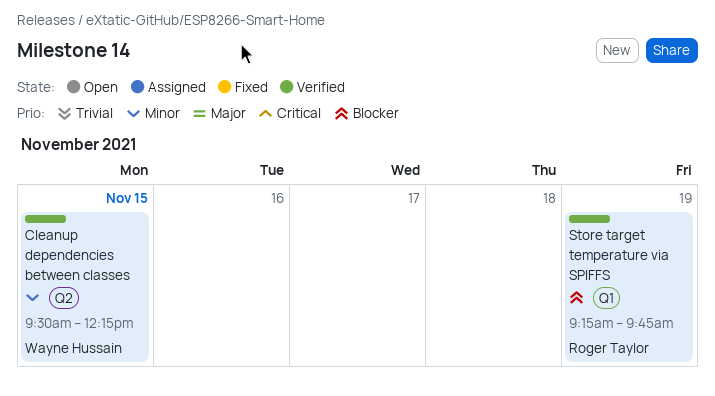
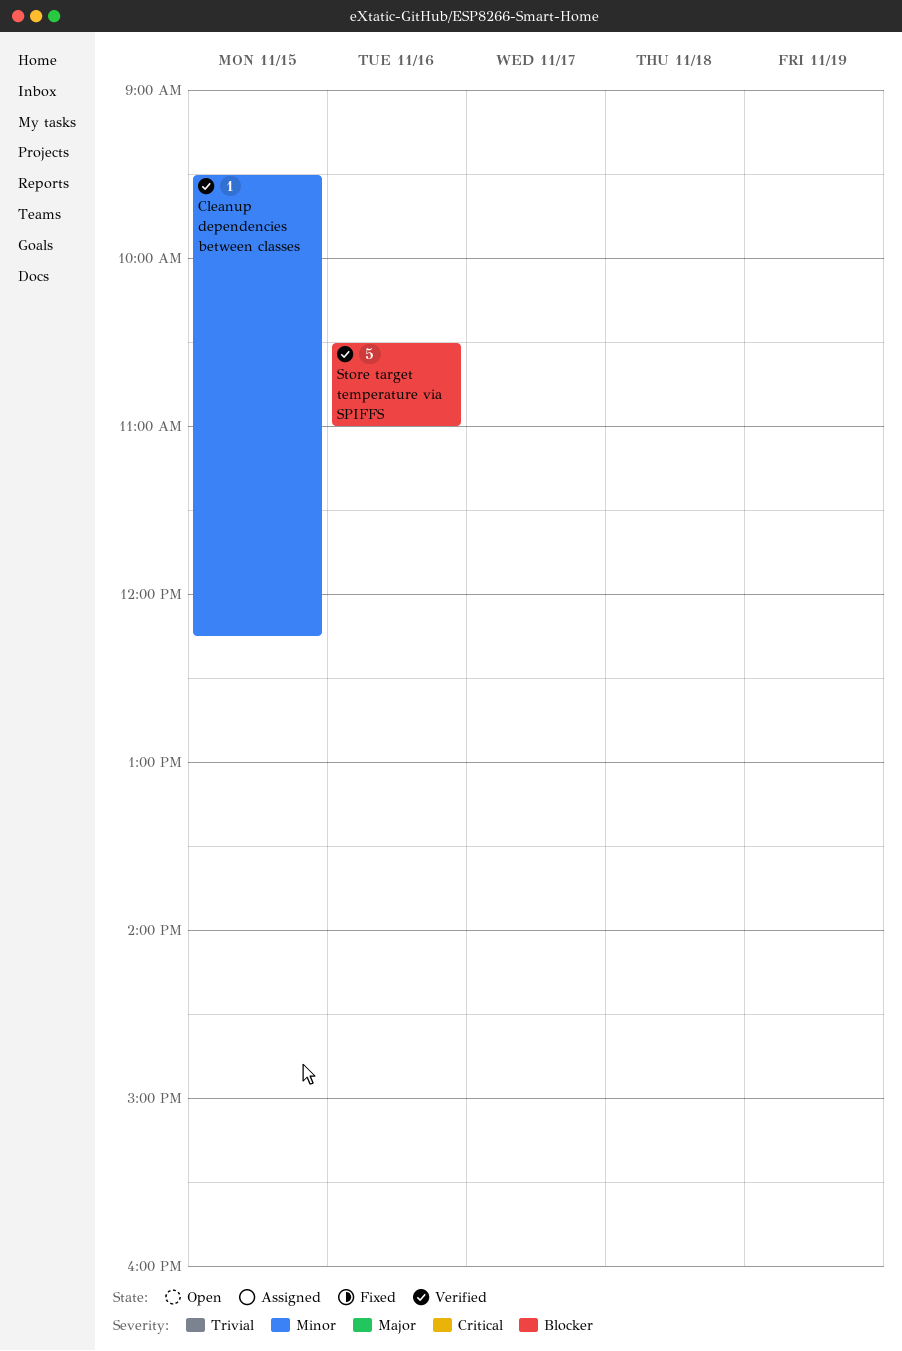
Store target temperature via SPIFFS, day: Nov 19 -> Nov 16
Store target temperature via SPIFFS, begins: 09:15 -> 10:30
Store target temperature via SPIFFS, ends: 09:45 -> 11:00

